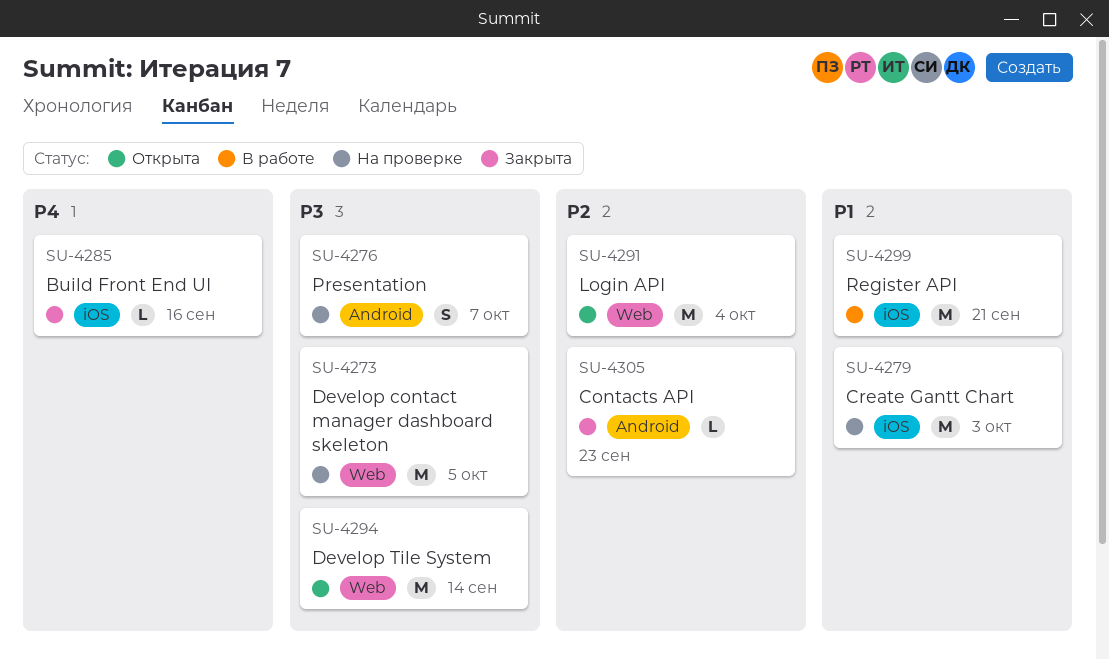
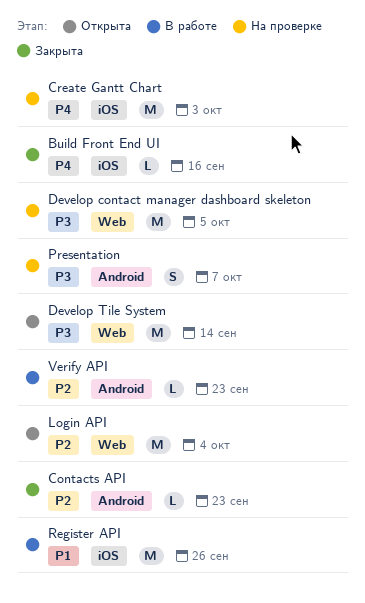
Create Gantt Chart, priority: P1 -> P4
Register API, due: Sep 21 -> Sep 26
Verify API: none -> present

